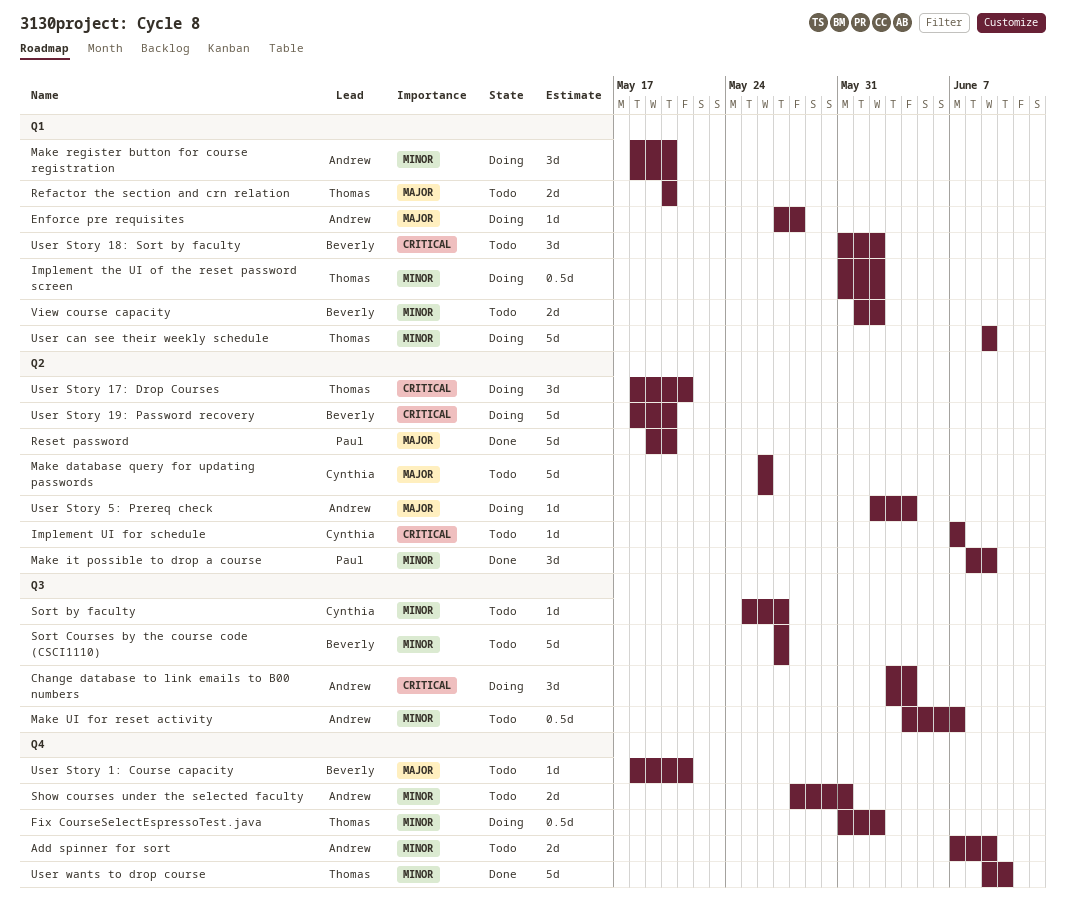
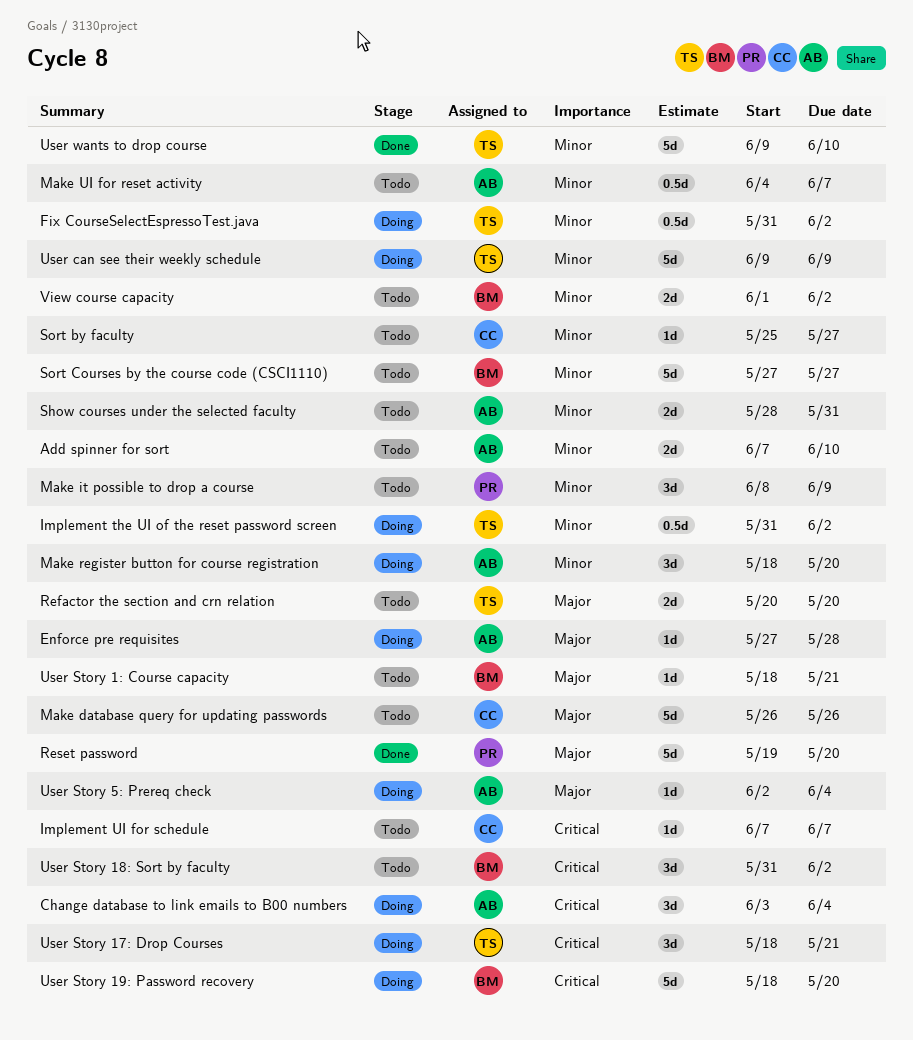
Add spinner for sort, due: Jun 9 -> Jun 10
Make it possible to drop a course, status: Done -> Todo

